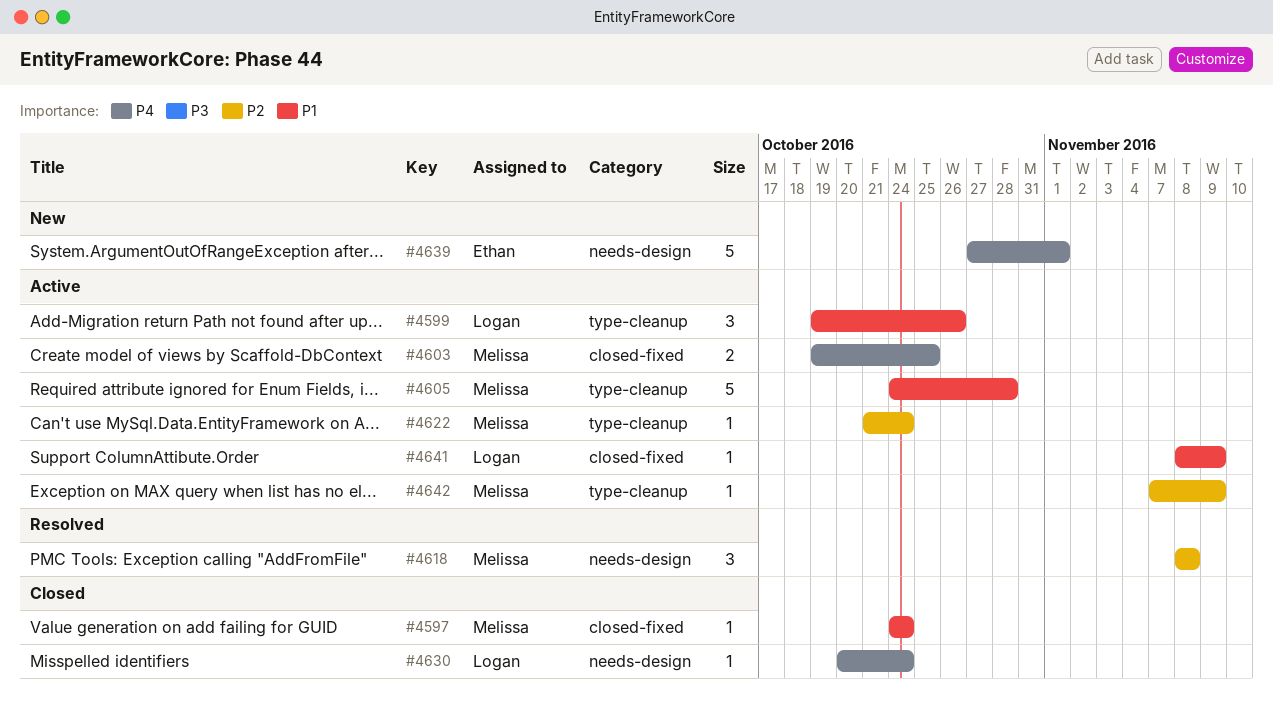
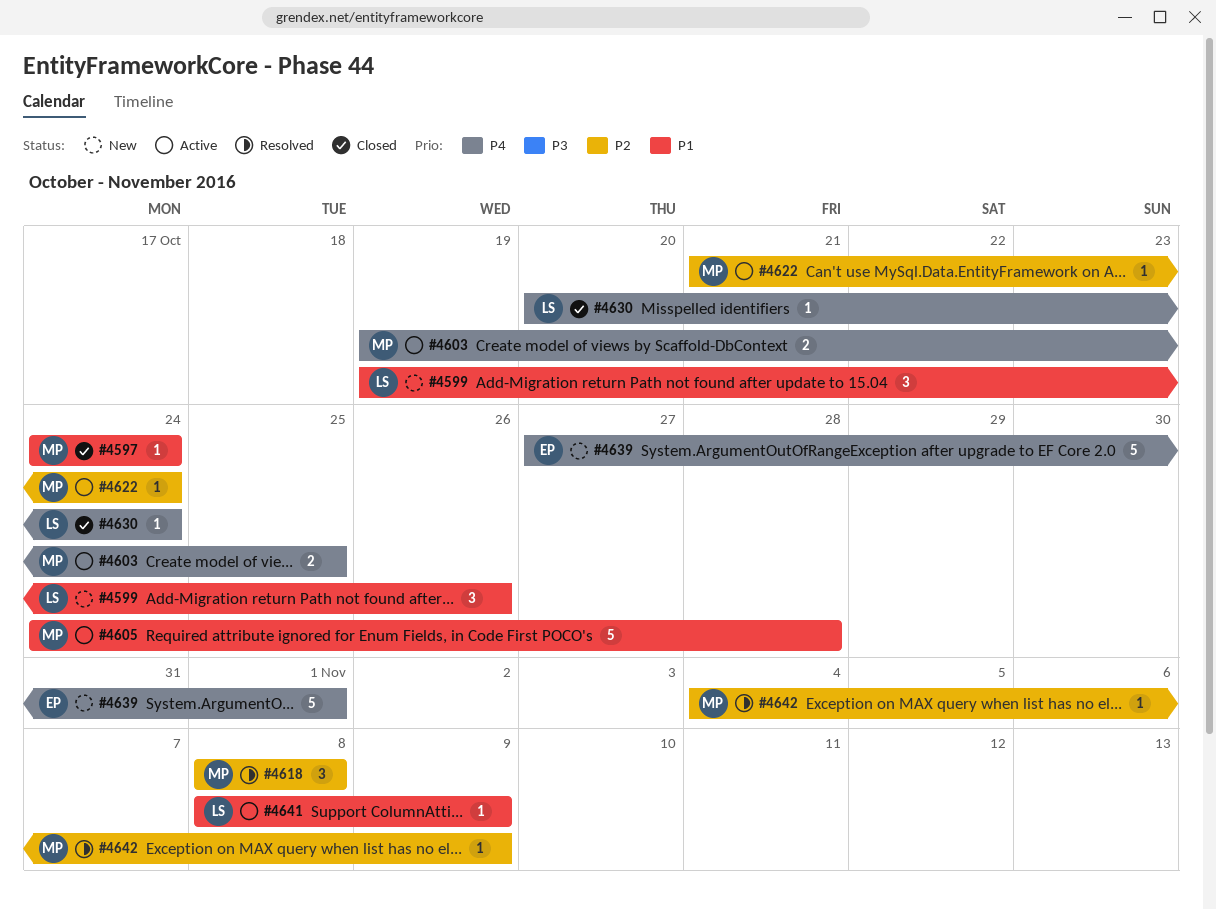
#4599, status: Active -> New
#4642, status: Active -> Resolved
#4642, start: Nov 7 -> Nov 4

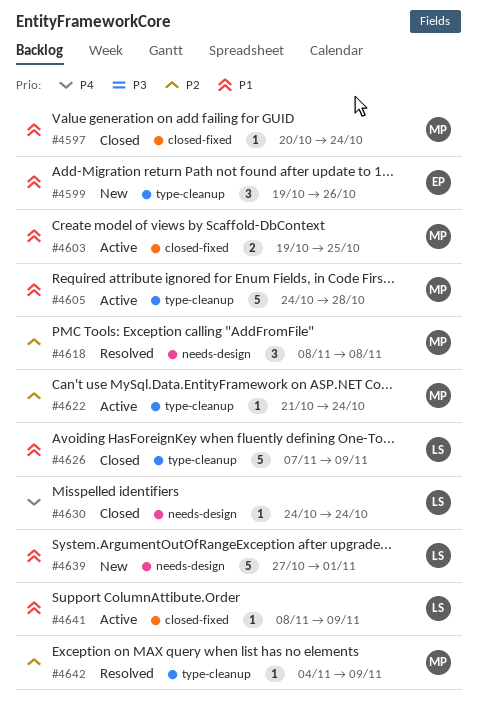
#4597, start: Oct 24 -> Oct 20
#4599, owner: LS -> EP
#4603, priority: P4 -> P1
#4626: none -> present
#4630, start: Oct 20 -> Oct 24
#4639, owner: EP -> LS
#4639, priority: P4 -> P1

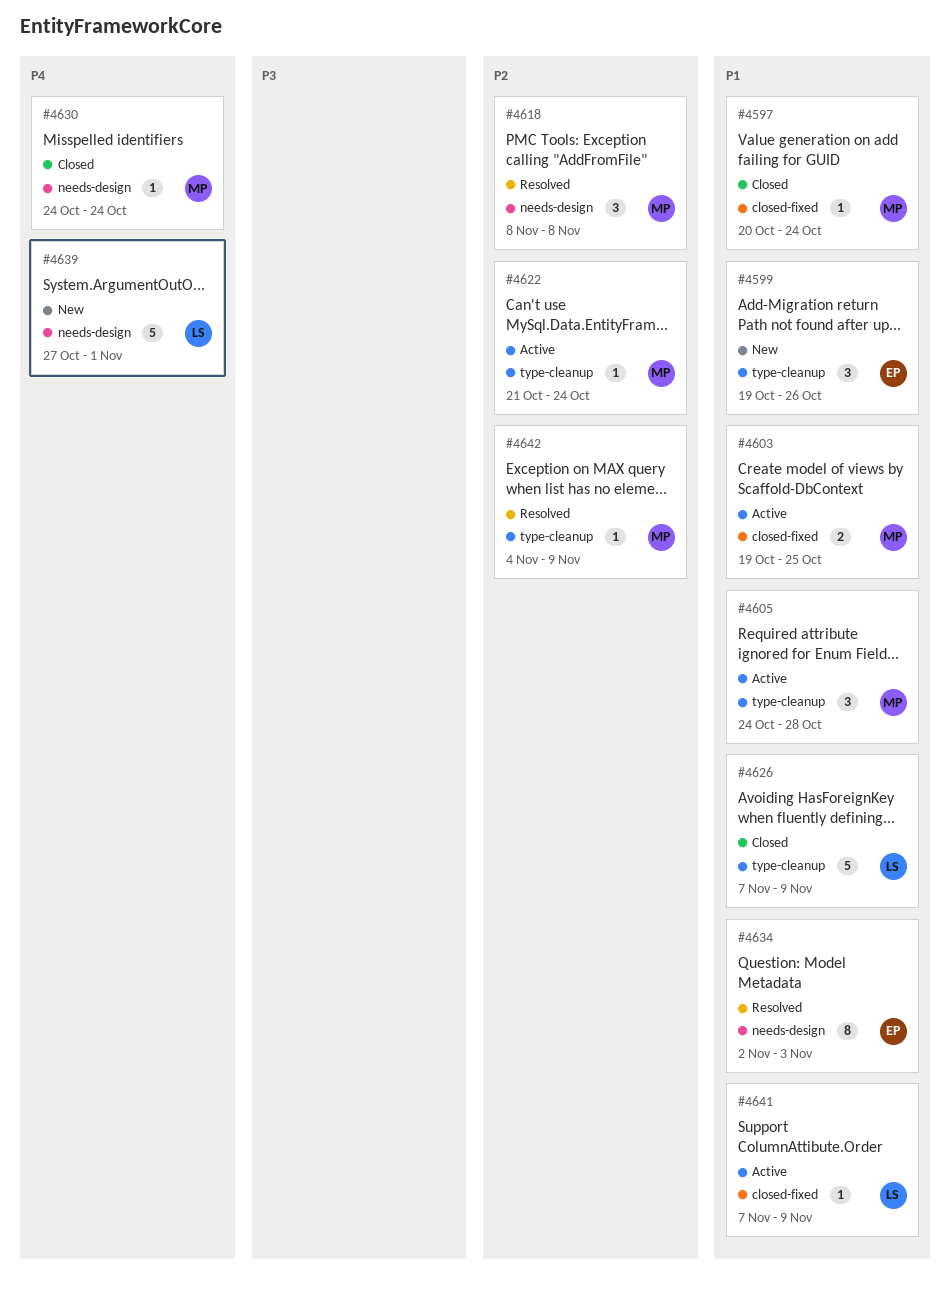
#4605, estimate: 5 -> 3
#4630, owner: LS -> MP
#4634: none -> present
#4639, priority: P1 -> P4
#4641, start: Nov 8 -> Nov 7

